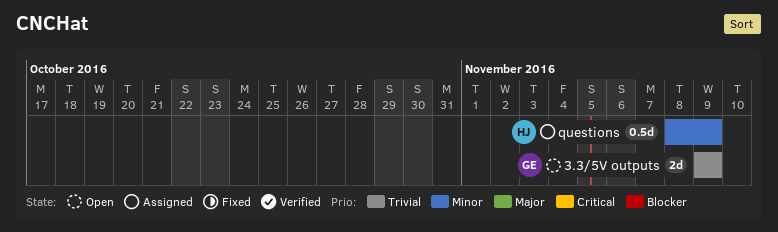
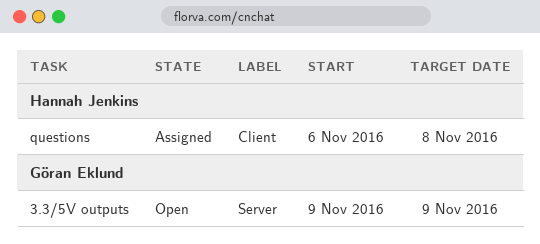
questions, start: Nov 8 -> Nov 6
questions, due: Nov 9 -> Nov 8

